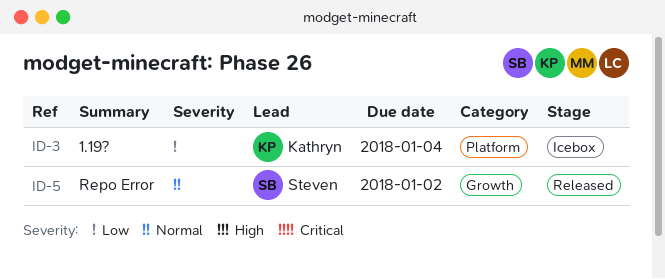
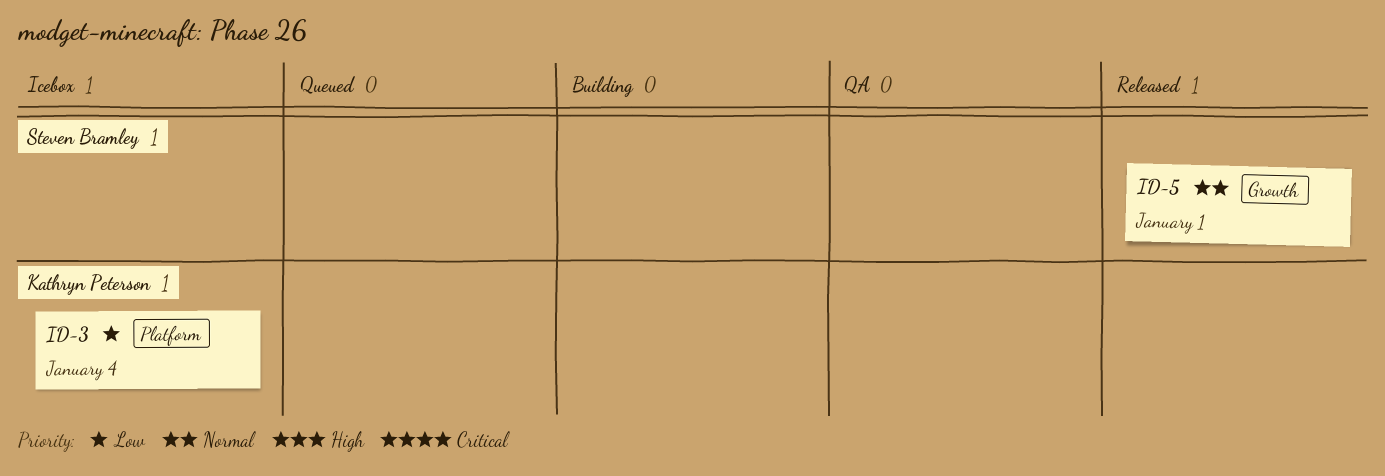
ID-5, due: Jan 2 -> Jan 1

